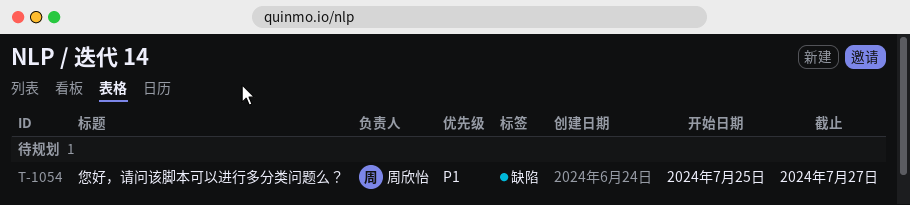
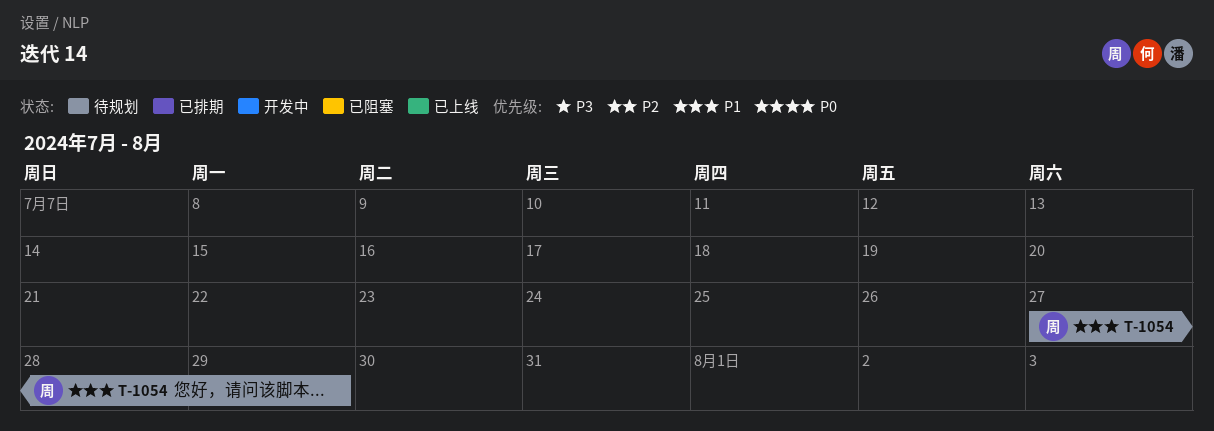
T-1054, start: Jul 25 -> Jul 27
T-1054, due: Jul 27 -> Jul 29

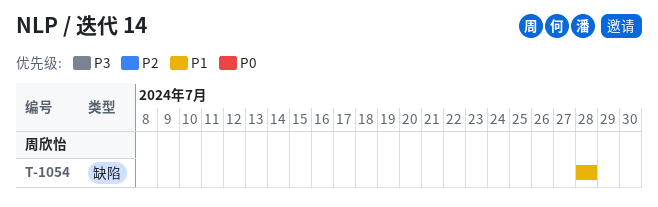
T-1054, start: Jul 27 -> Jul 28
T-1054, due: Jul 29 -> Jul 28

